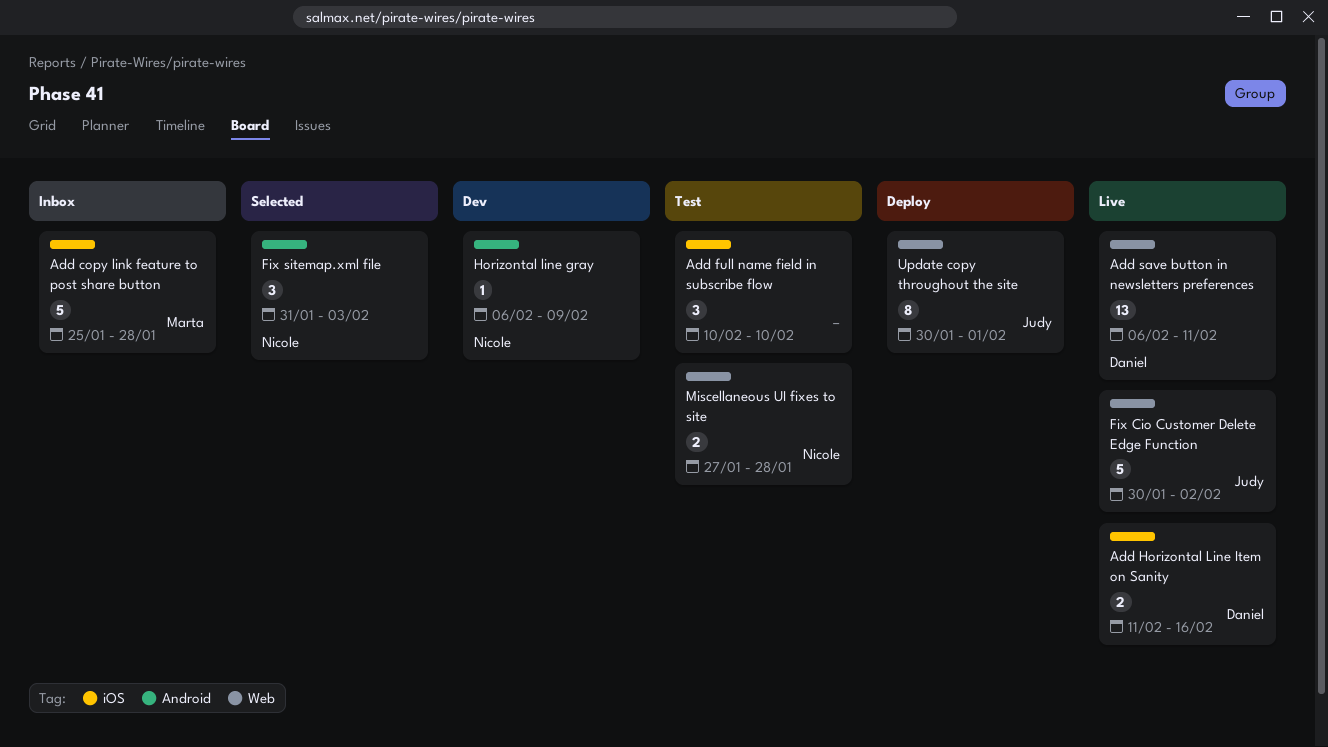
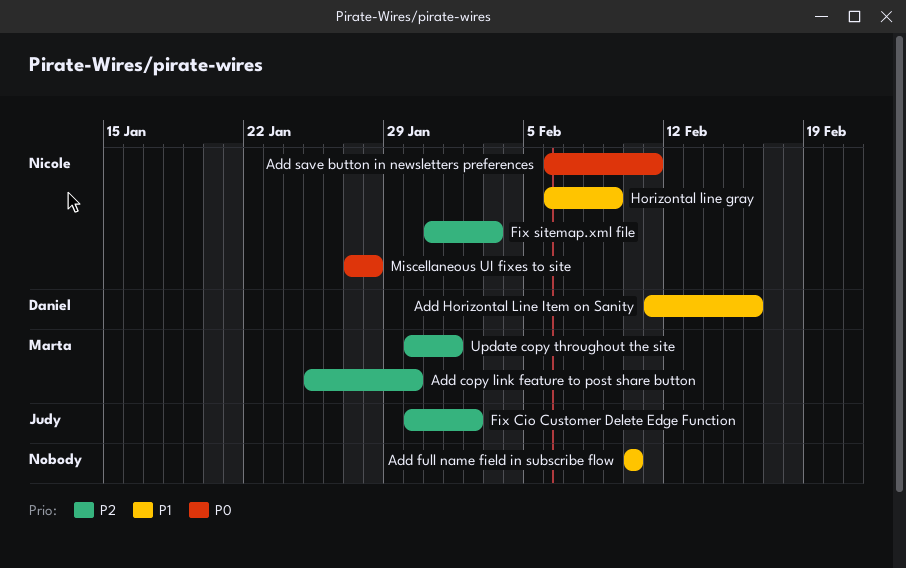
Add copy link feature to post share button, due: Jan 28 -> Jan 30
Add save button in newsletters preferences, owner: Daniel -> Nicole
Update copy throughout the site, owner: Judy -> Marta

